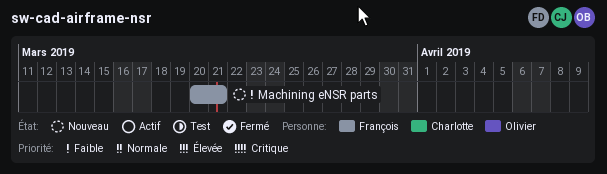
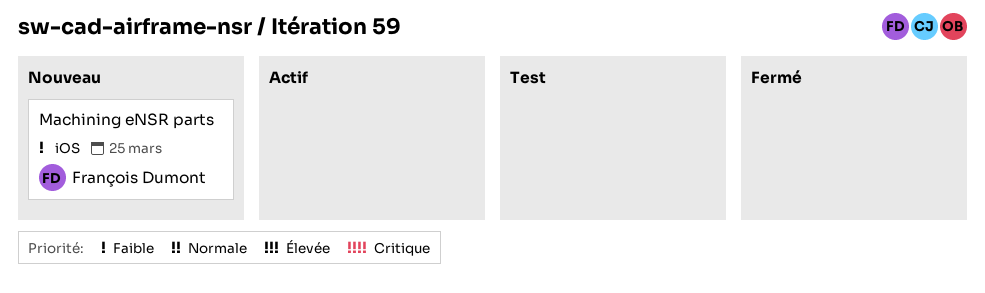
Machining eNSR parts, due: Mar 21 -> Mar 25

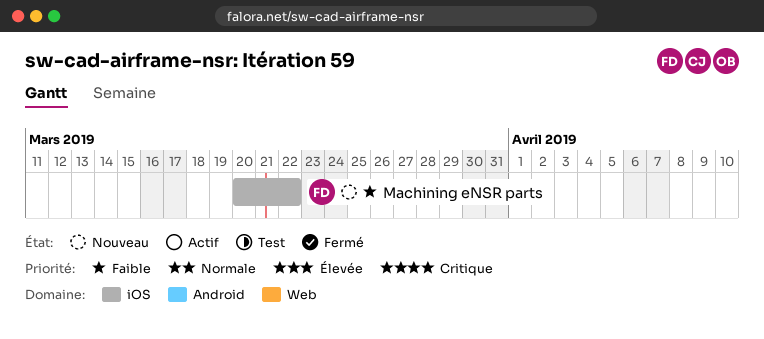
Machining eNSR parts, due: Mar 25 -> Mar 22

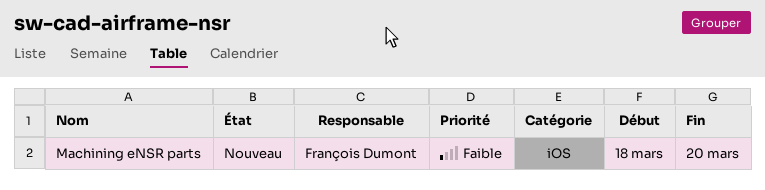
Machining eNSR parts, start: Mar 20 -> Mar 18
Machining eNSR parts, due: Mar 22 -> Mar 20

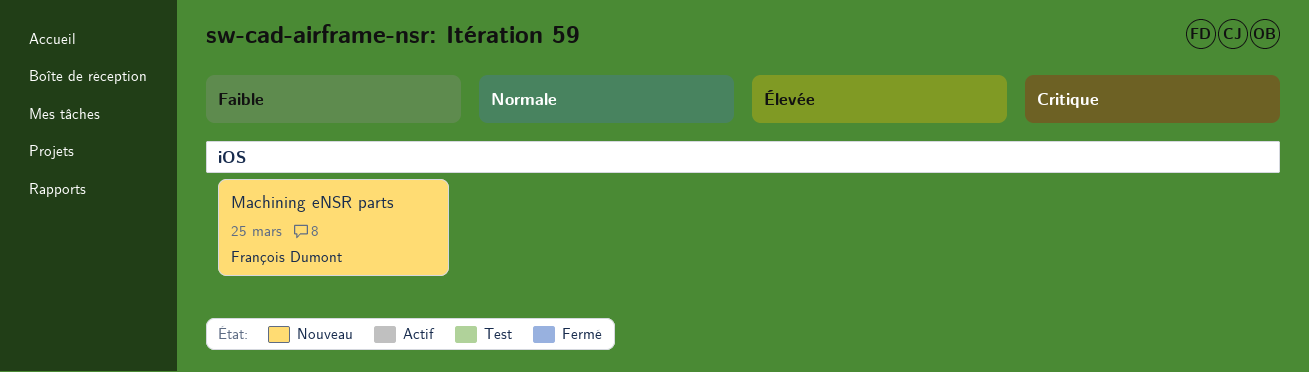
Machining eNSR parts, due: Mar 20 -> Mar 25

